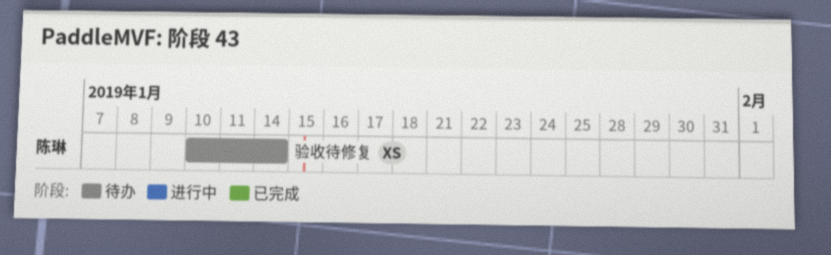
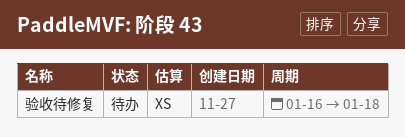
验收待修复, start: Jan 10 -> Jan 16
验收待修复, due: Jan 14 -> Jan 18

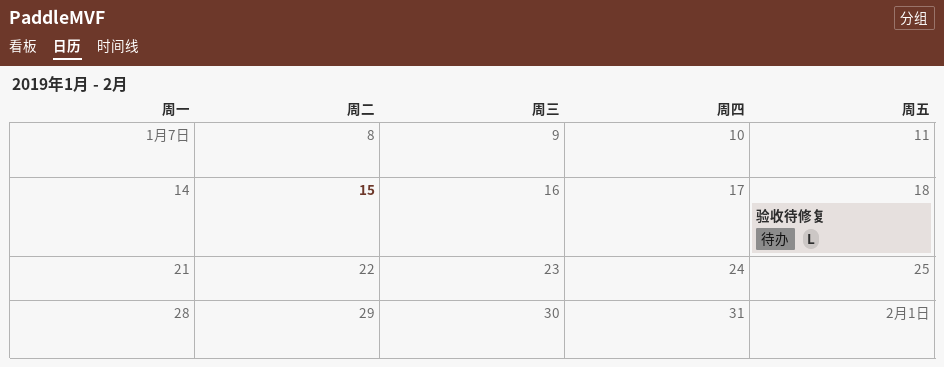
验收待修复, estimate: XS -> L

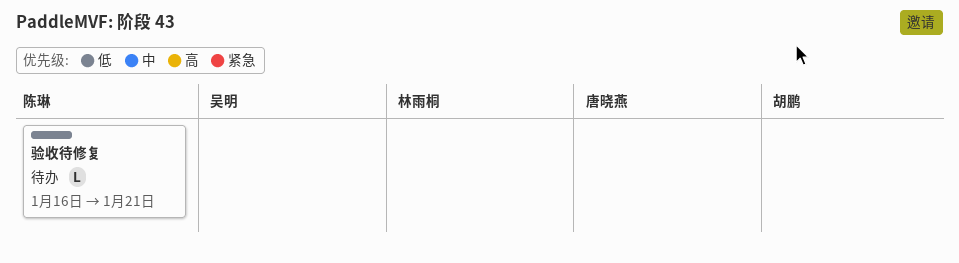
验收待修复, due: Jan 18 -> Jan 21

